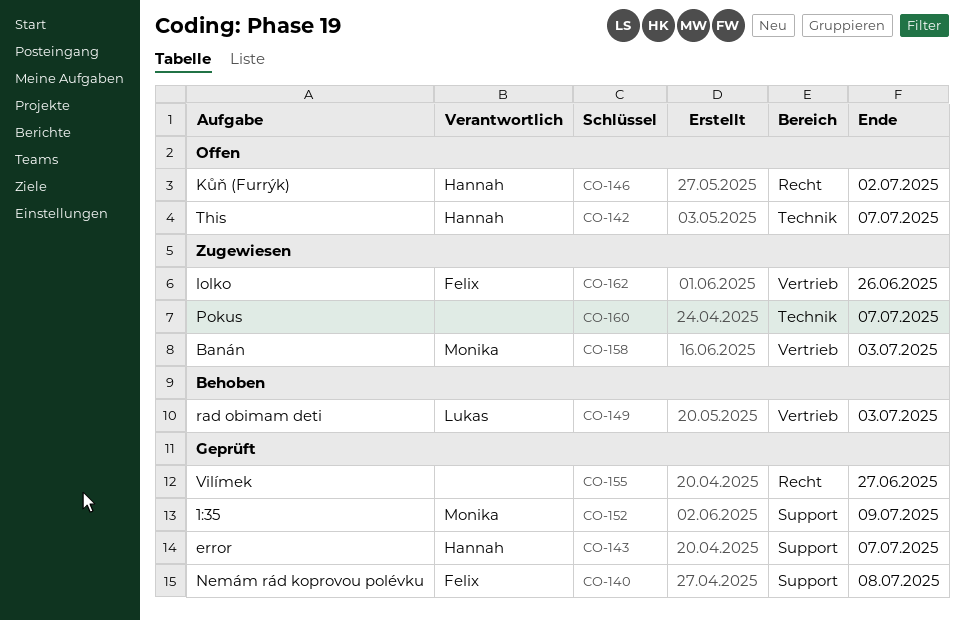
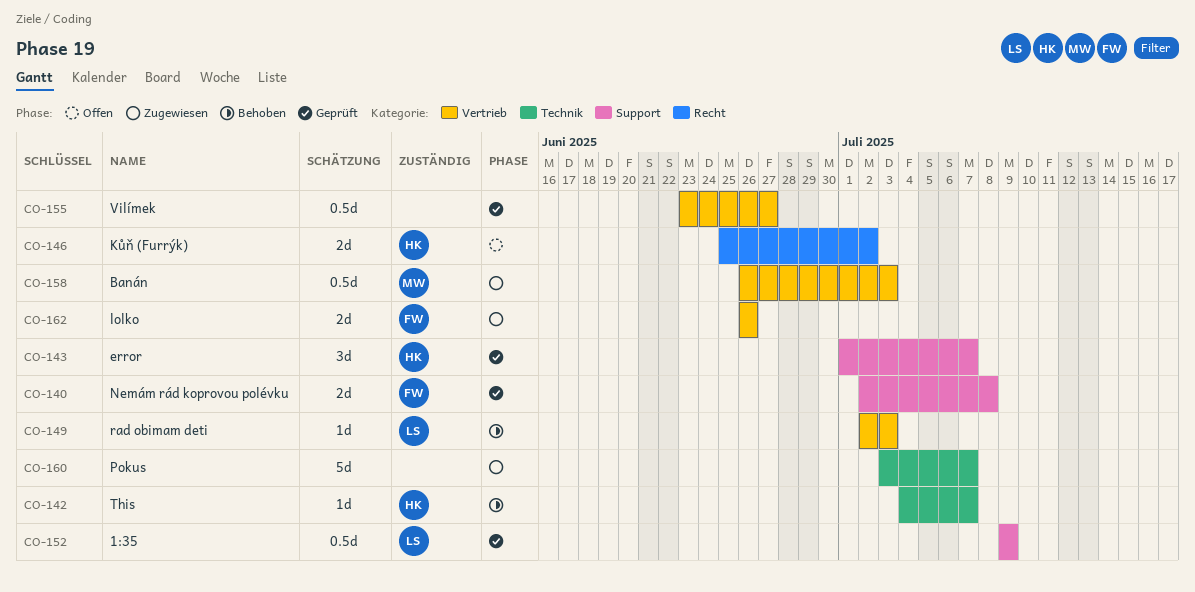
CO-142, status: Offen -> Behoben
CO-152, owner: Monika -> Lukas
CO-155, label: Recht -> Vertrieb

